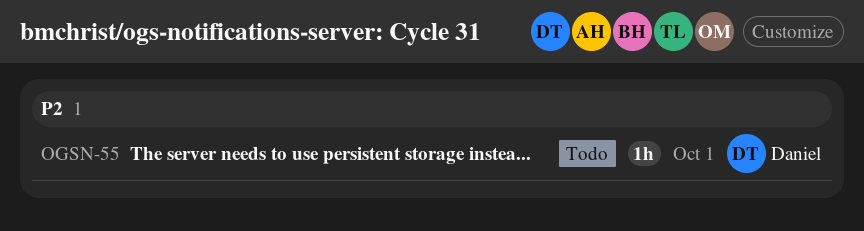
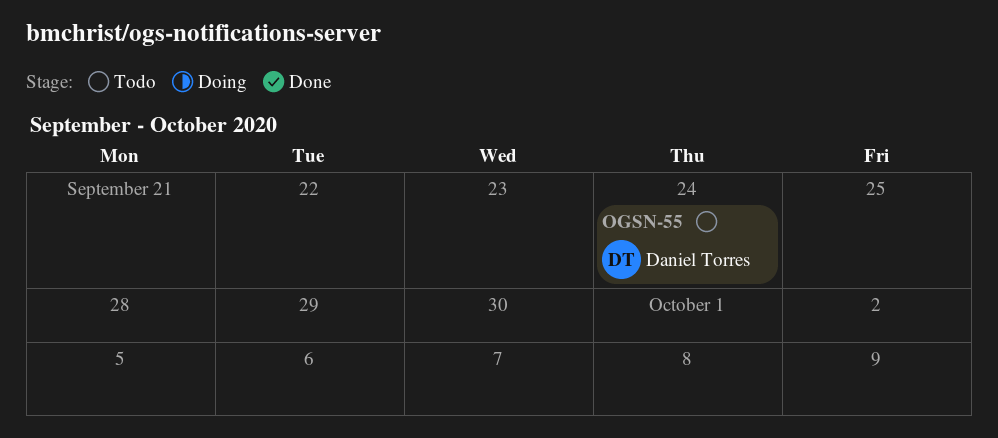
OGSN-55, due: Oct 1 -> Sep 24

